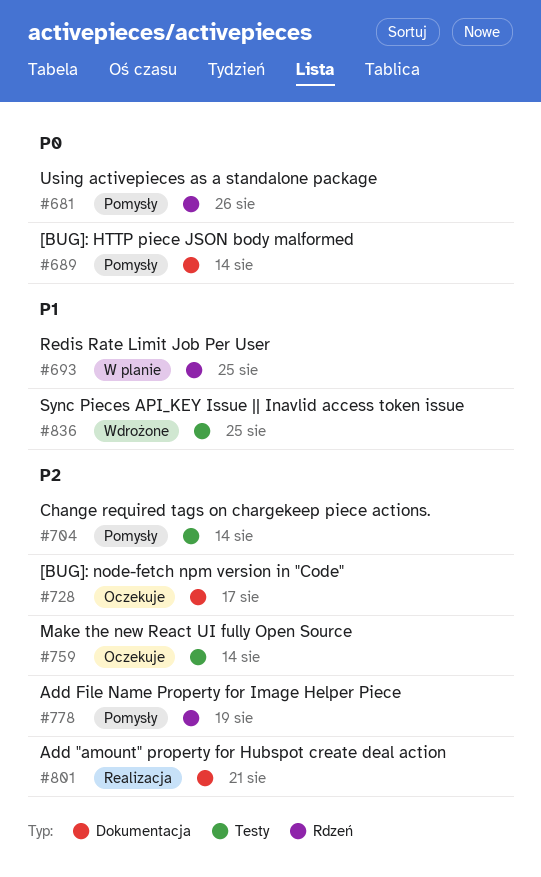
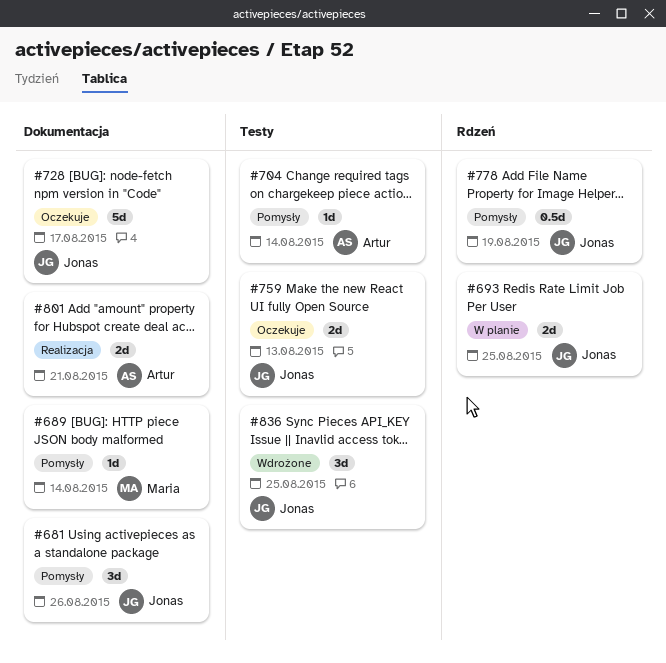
#681, label: Rdzeń -> Dokumentacja
#759, due: Aug 14 -> Aug 13

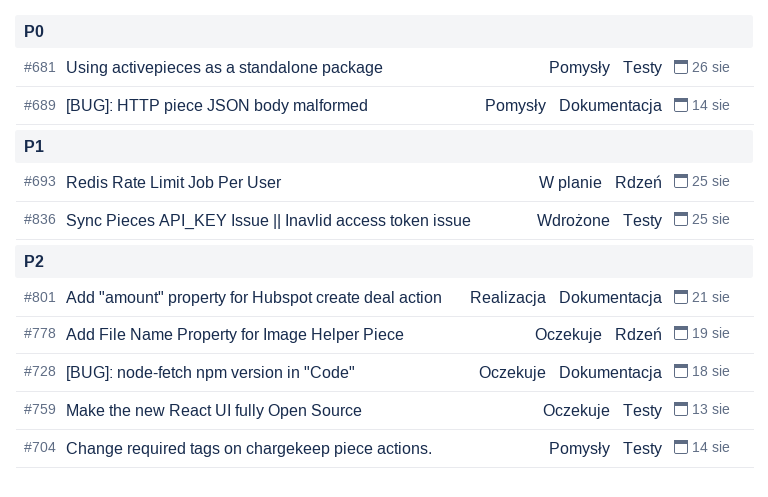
#681, label: Dokumentacja -> Testy
#728, due: Aug 17 -> Aug 18
#778, status: Pomysły -> Oczekuje

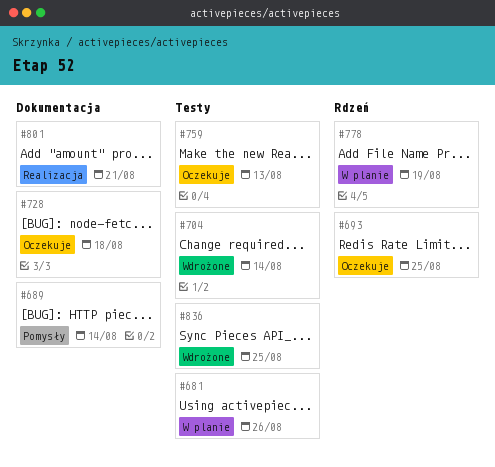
#681, status: Pomysły -> W planie
#693, status: W planie -> Oczekuje
#704, status: Pomysły -> Wdrożone
#778, status: Oczekuje -> W planie

